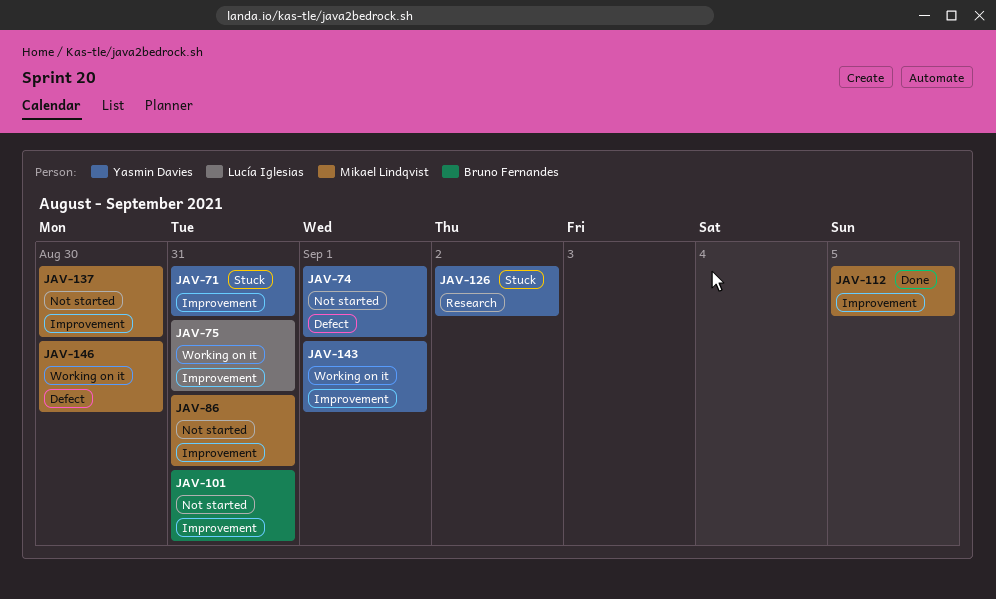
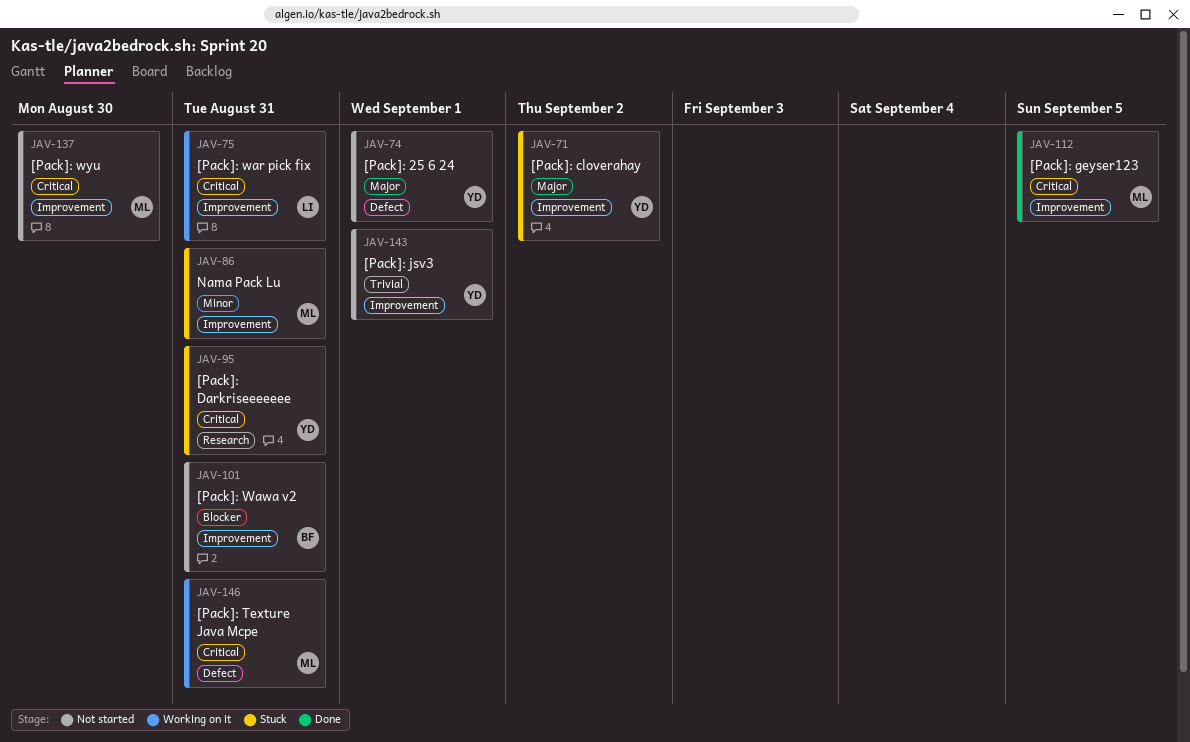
JAV-71, due: Aug 31 -> Sep 2
JAV-86, status: Not started -> Stuck
JAV-95: none -> present
JAV-126: present -> none
JAV-143, status: Working on it -> Not started
JAV-146, due: Aug 30 -> Aug 31

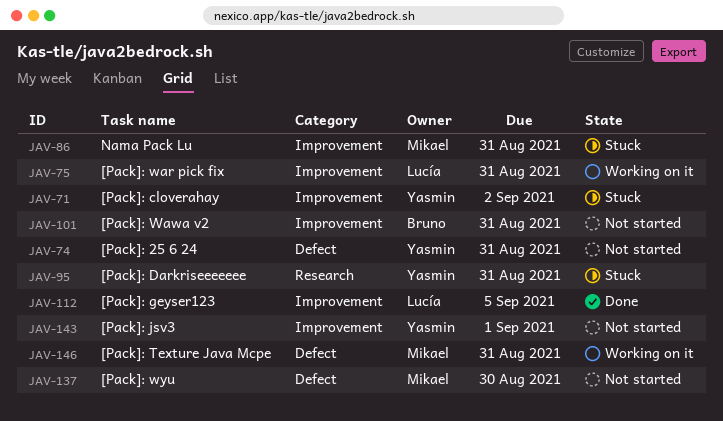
JAV-74, due: Sep 1 -> Aug 31
JAV-112, owner: Mikael -> Lucía
JAV-137, label: Improvement -> Defect

